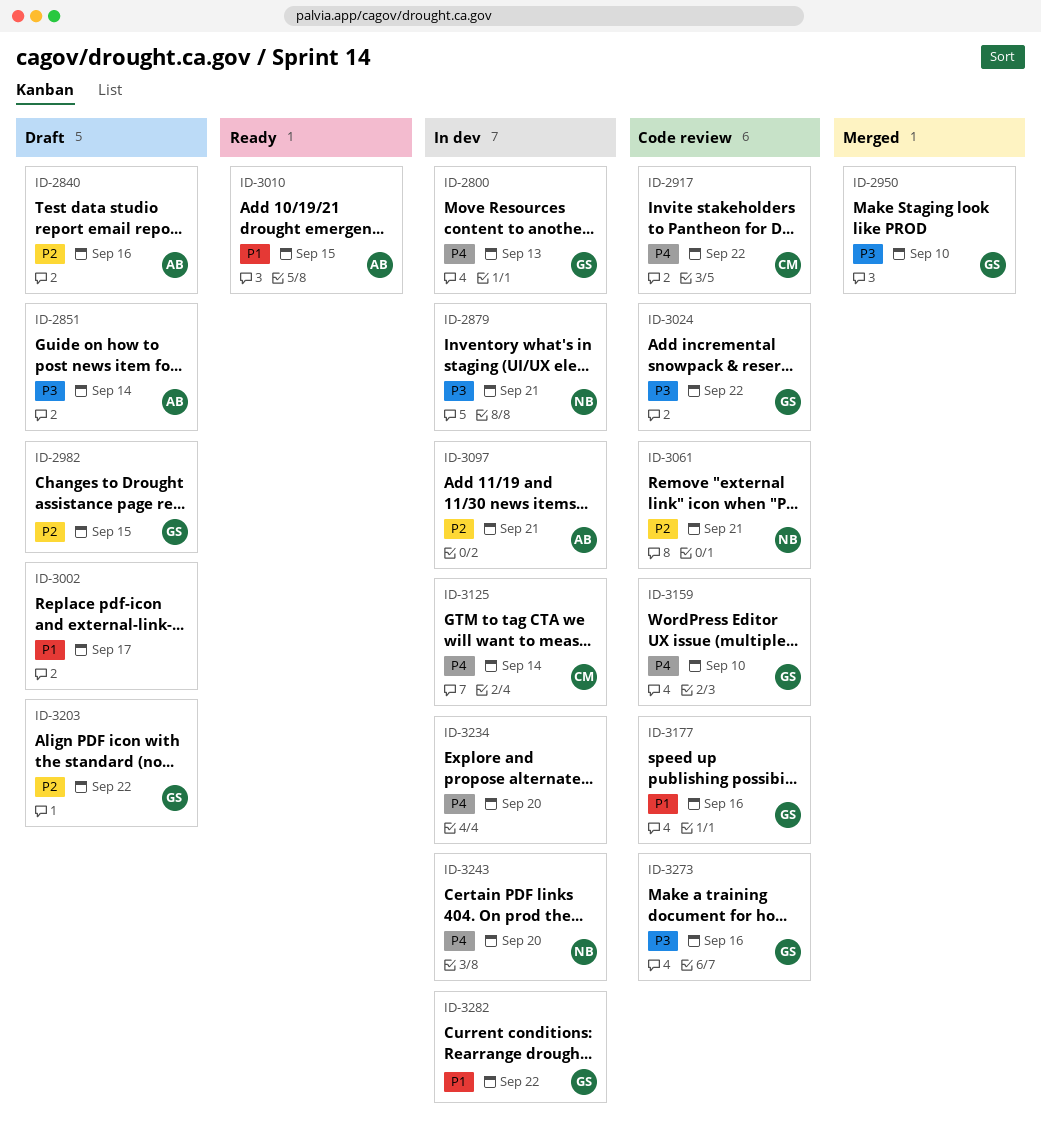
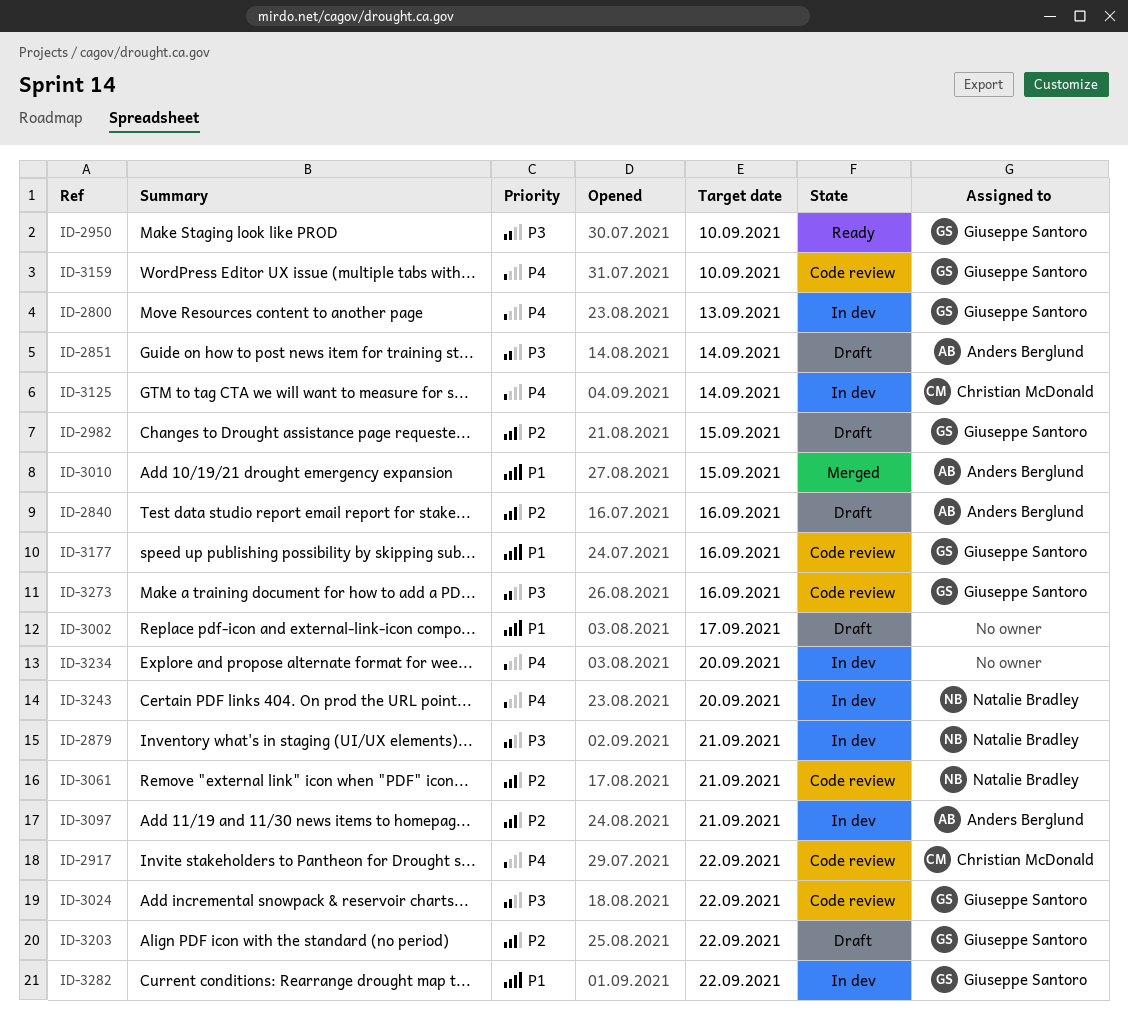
ID-2950, status: Merged -> Ready
ID-3010, status: Ready -> Merged

